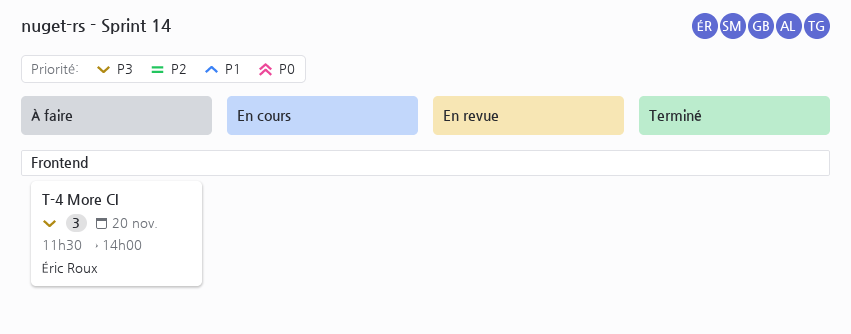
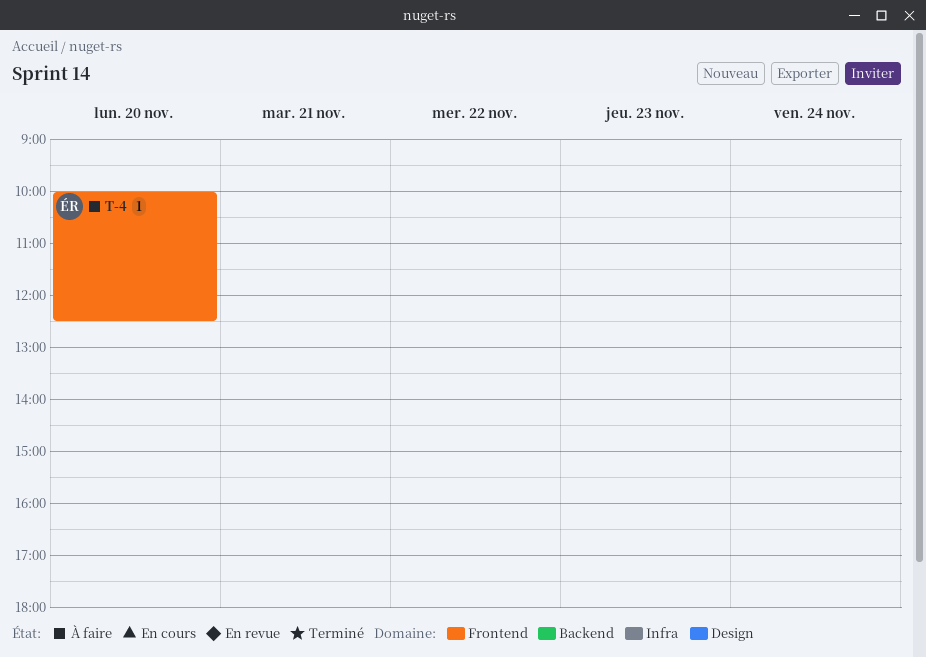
T-4, estimate: 3 -> 1
T-4, begins: 11:30 -> 10:00
T-4, ends: 14:00 -> 12:30

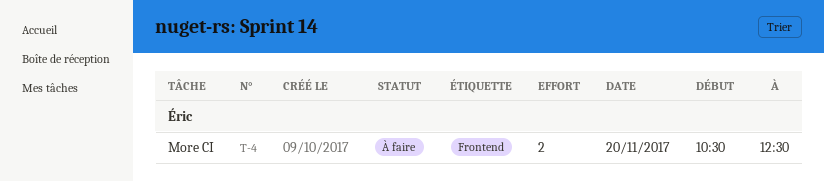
T-4, estimate: 1 -> 2
T-4, begins: 10:00 -> 10:30

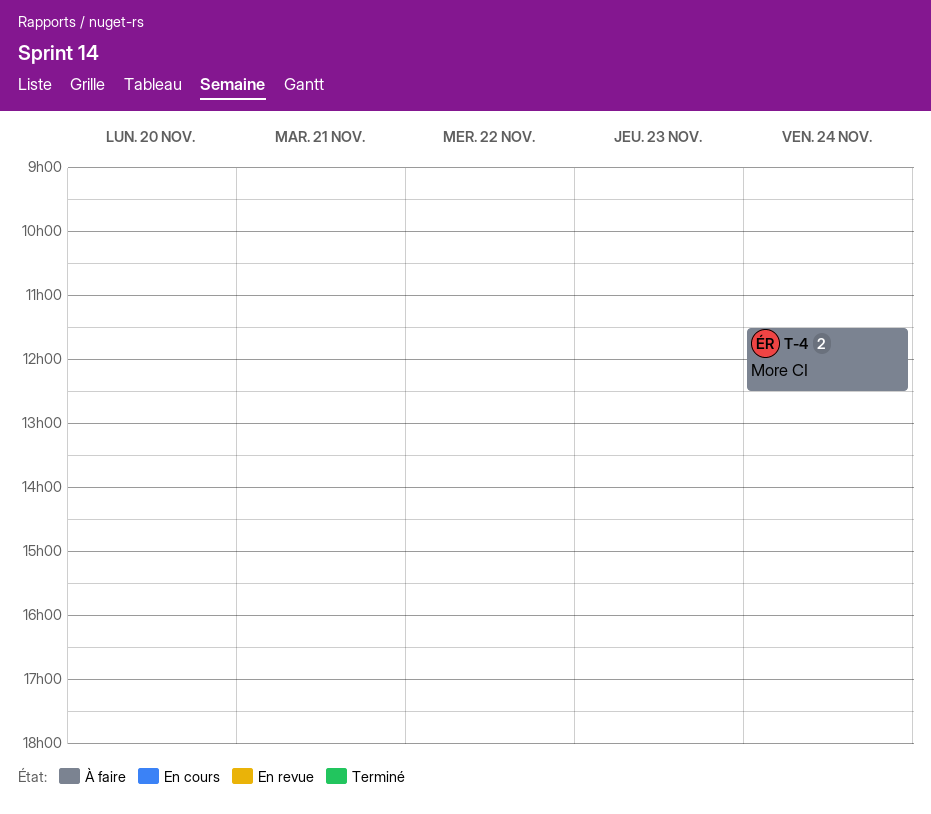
T-4, day: Nov 20 -> Nov 24
T-4, begins: 10:30 -> 11:30

